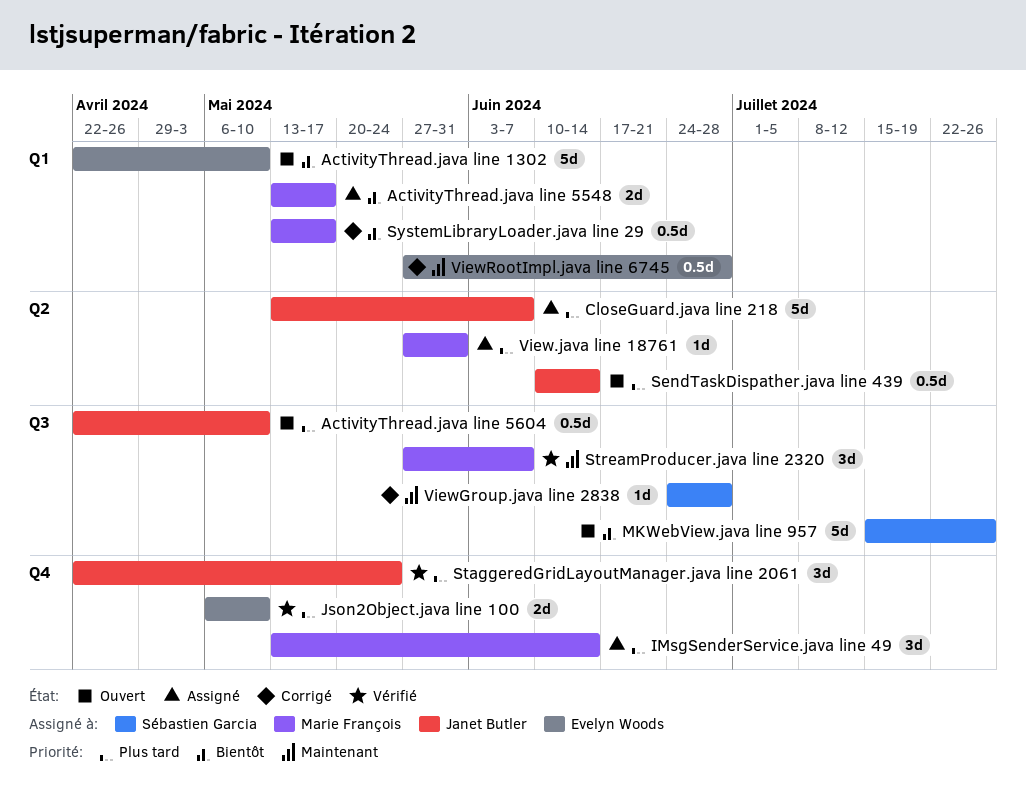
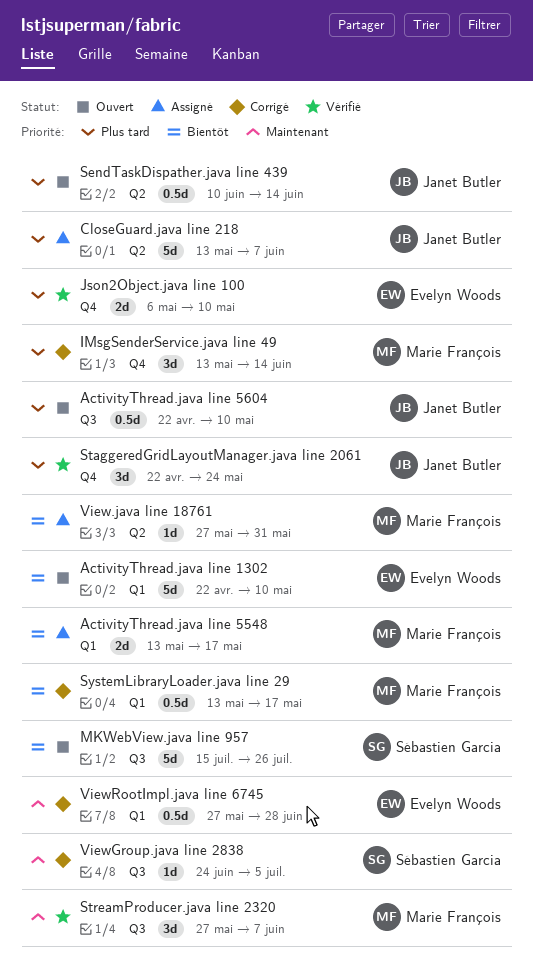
IMsgSenderService.java line 49, status: Assigné -> Corrigé
View.java line 18761, priority: Plus tard -> Bientôt
ViewGroup.java line 2838, due: Jun 28 -> Jul 5

